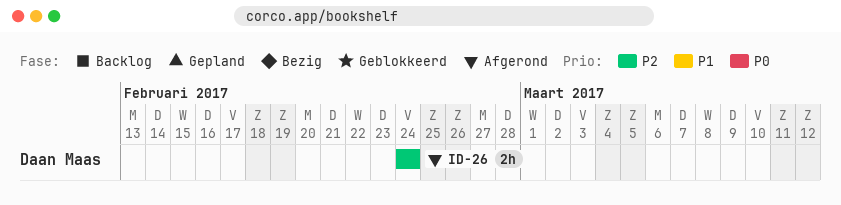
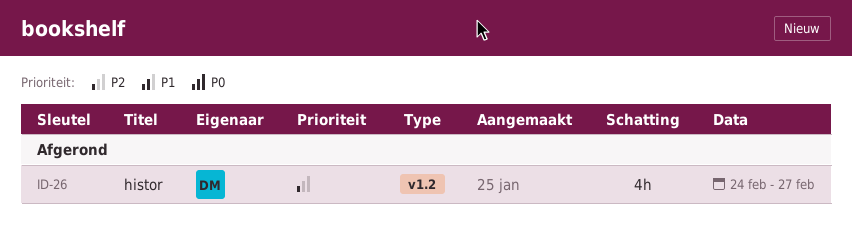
ID-26, estimate: 2h -> 4h
ID-26, due: Feb 24 -> Feb 27

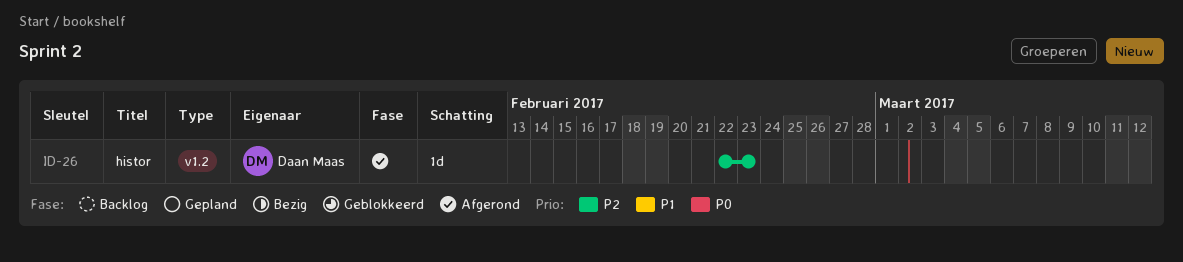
ID-26, estimate: 4h -> 1d
ID-26, start: Feb 24 -> Feb 22
ID-26, due: Feb 27 -> Feb 23

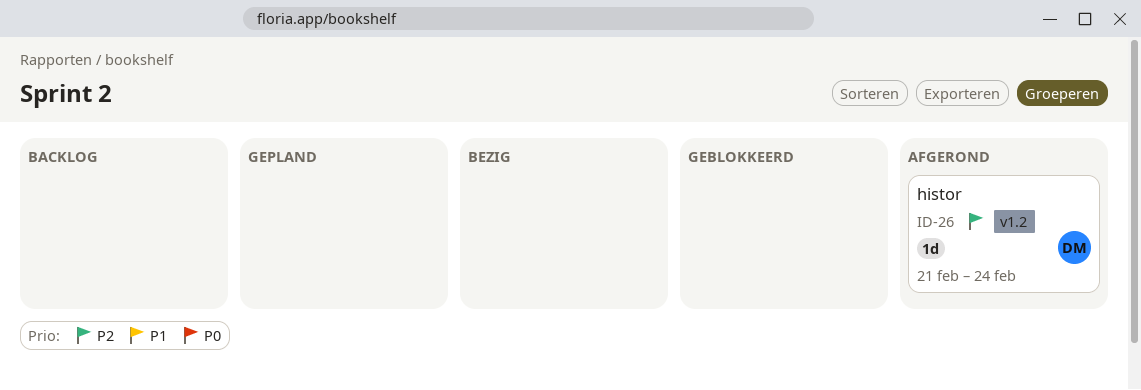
ID-26, start: Feb 22 -> Feb 21
ID-26, due: Feb 23 -> Feb 24

